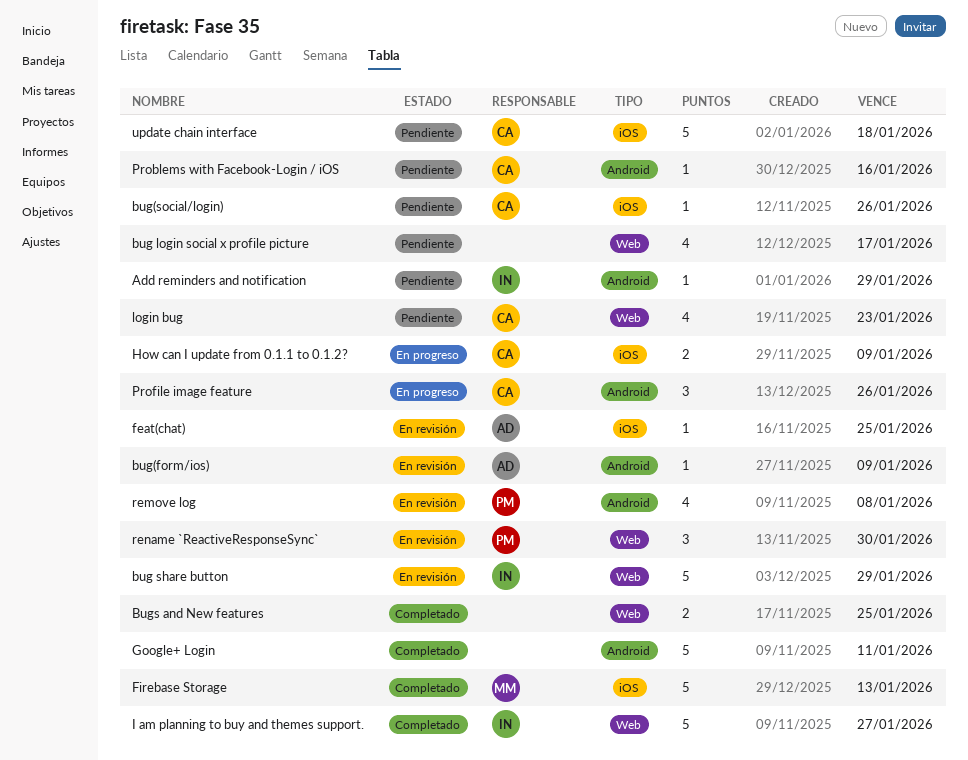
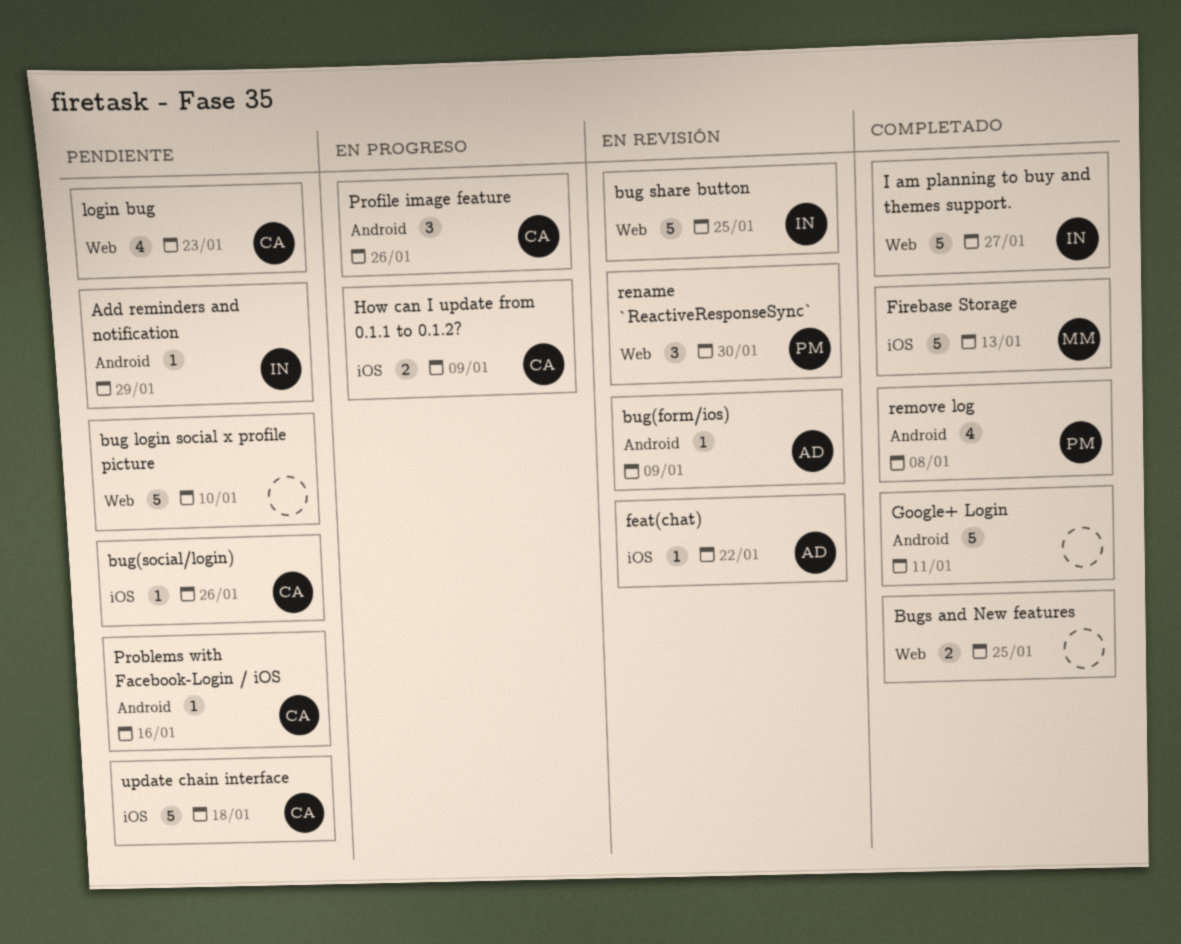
bug login social x profile picture, estimate: 4 -> 5
bug login social x profile picture, due: Jan 17 -> Jan 10
bug share button, due: Jan 29 -> Jan 25
feat(chat), due: Jan 25 -> Jan 22
remove log, status: En revisión -> Completado

